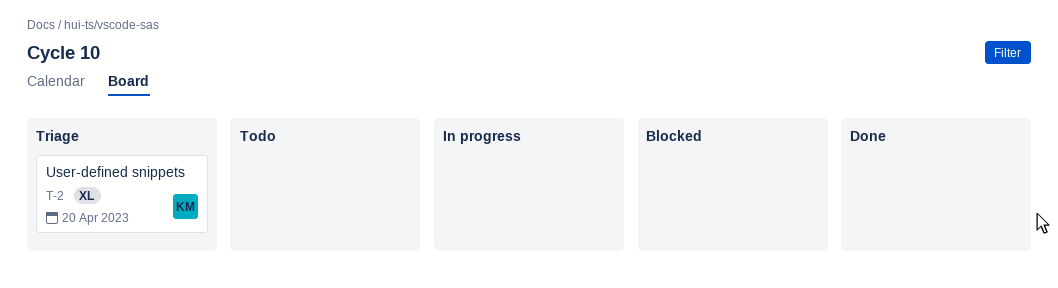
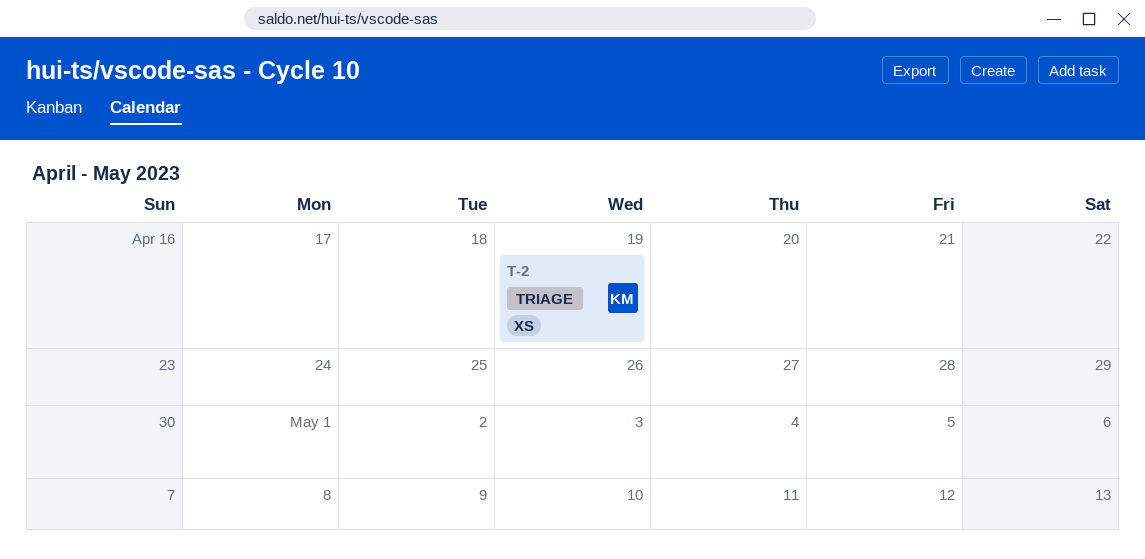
T-2, estimate: XL -> XS
T-2, due: Apr 20 -> Apr 19

